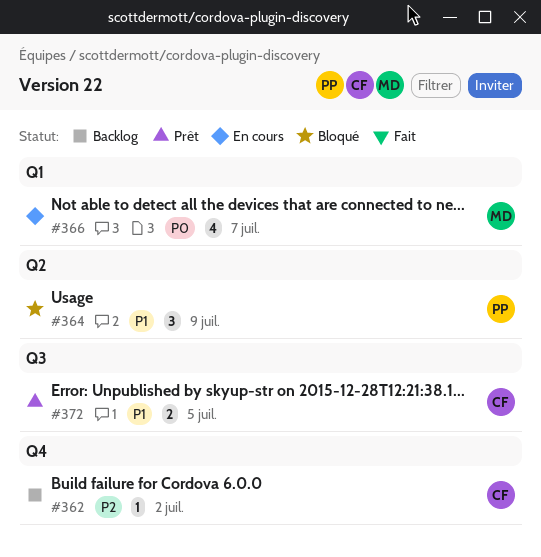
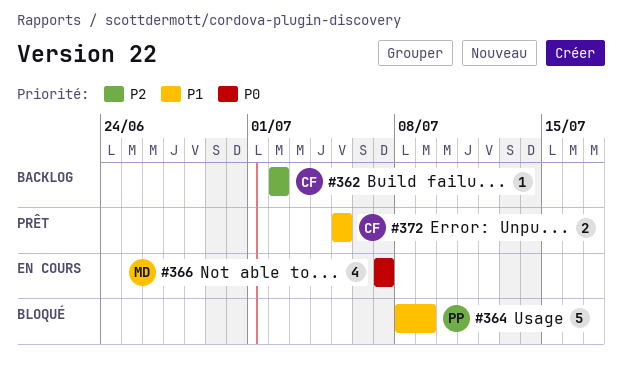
#364, estimate: 3 -> 5

